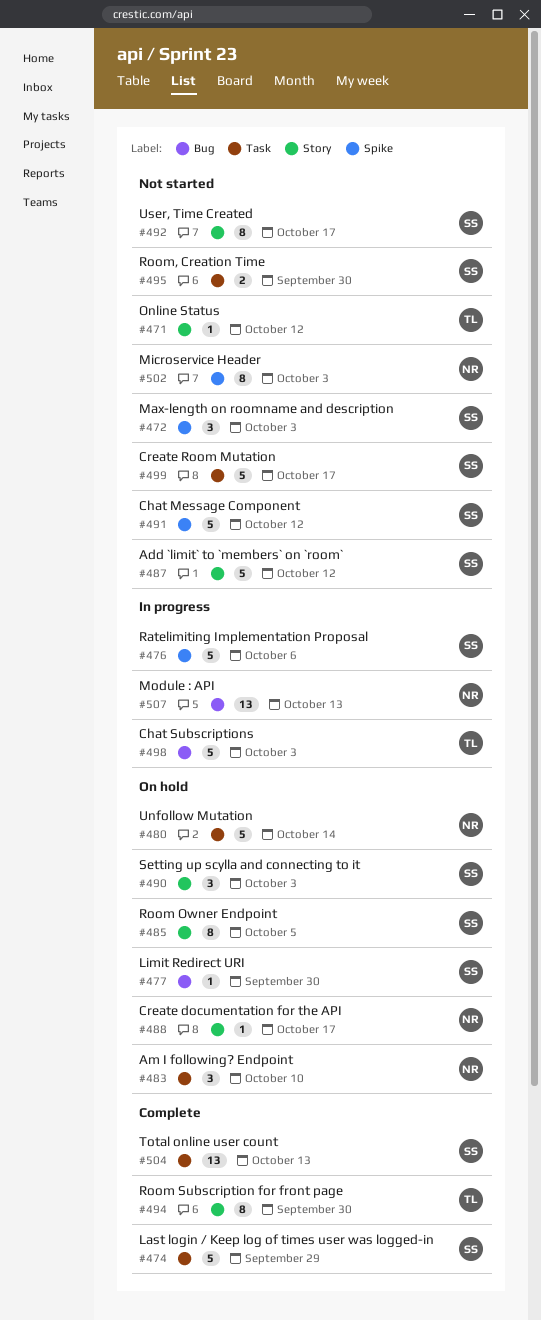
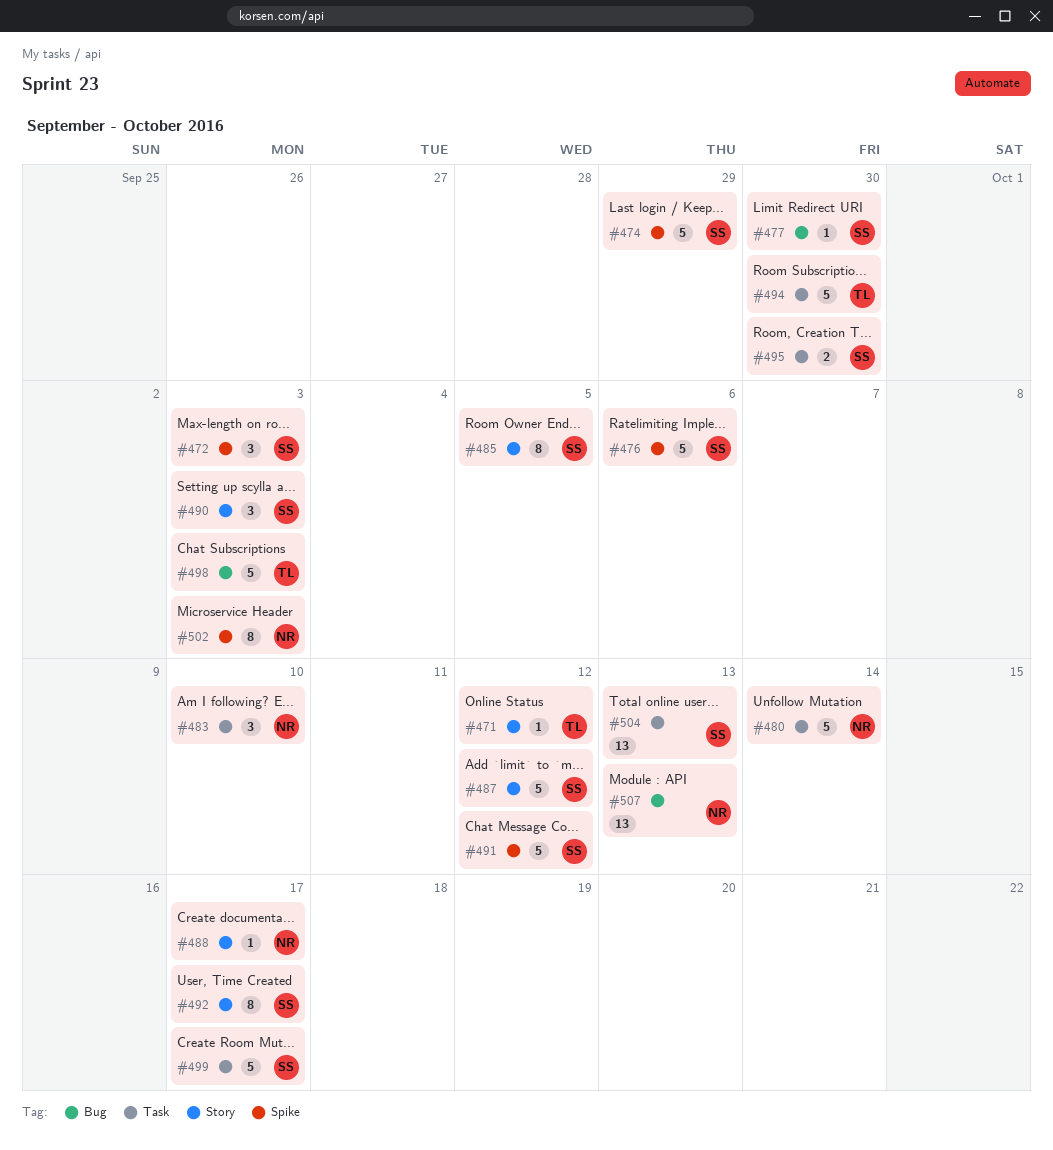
#474, label: Task -> Spike
#494, label: Story -> Task
#494, estimate: 8 -> 5

